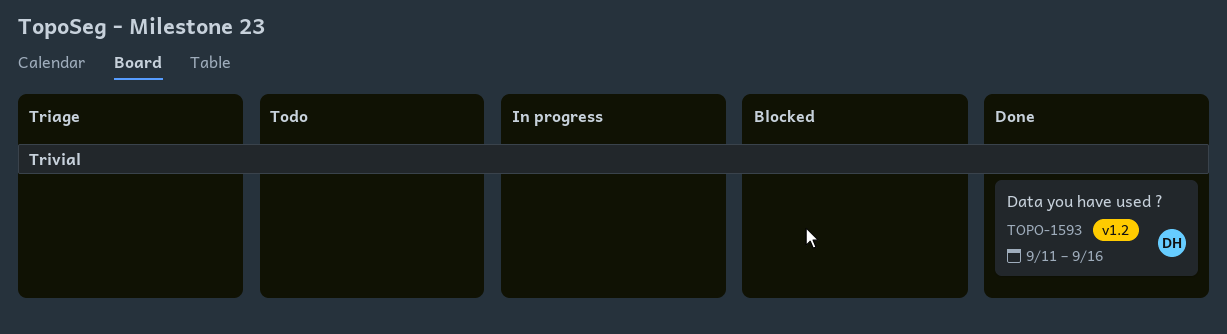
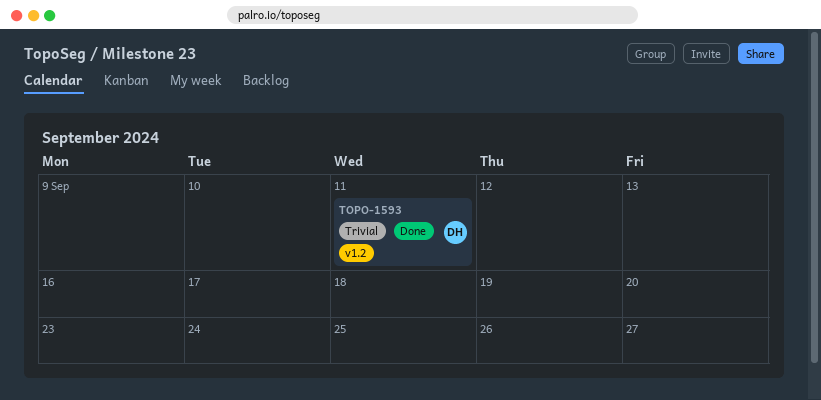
TOPO-1593, due: Sep 16 -> Sep 11

